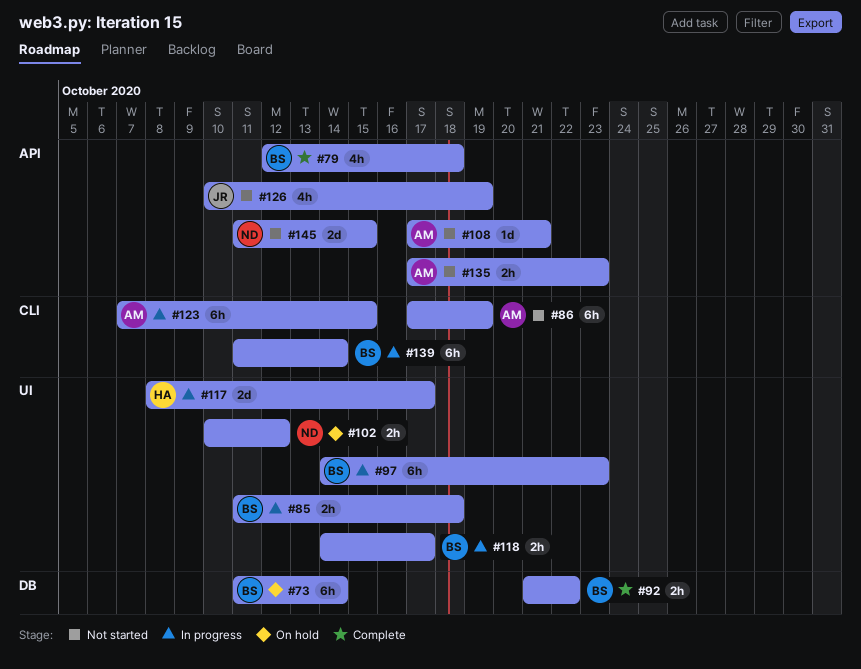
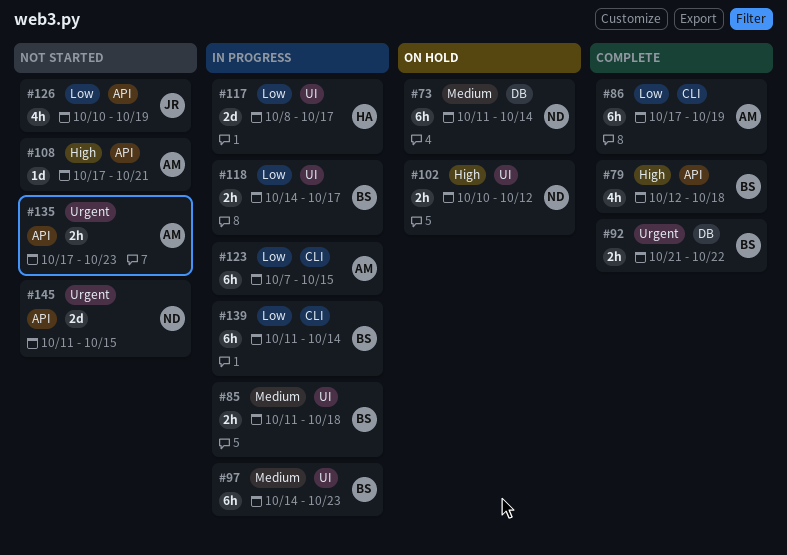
#73, owner: BS -> ND
#86, status: Not started -> Complete

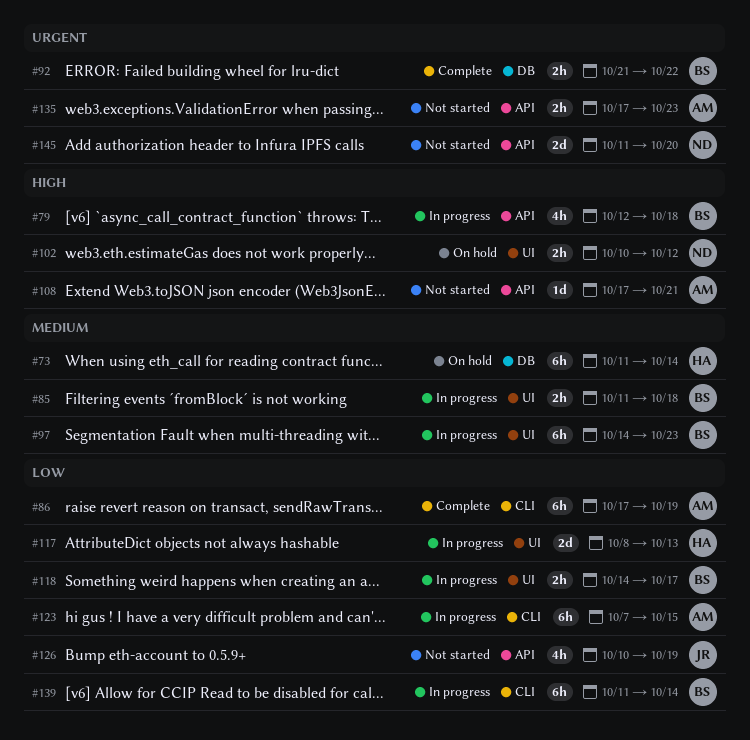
#73, owner: ND -> HA
#79, status: Complete -> In progress
#117, due: Oct 17 -> Oct 13
#145, due: Oct 15 -> Oct 20

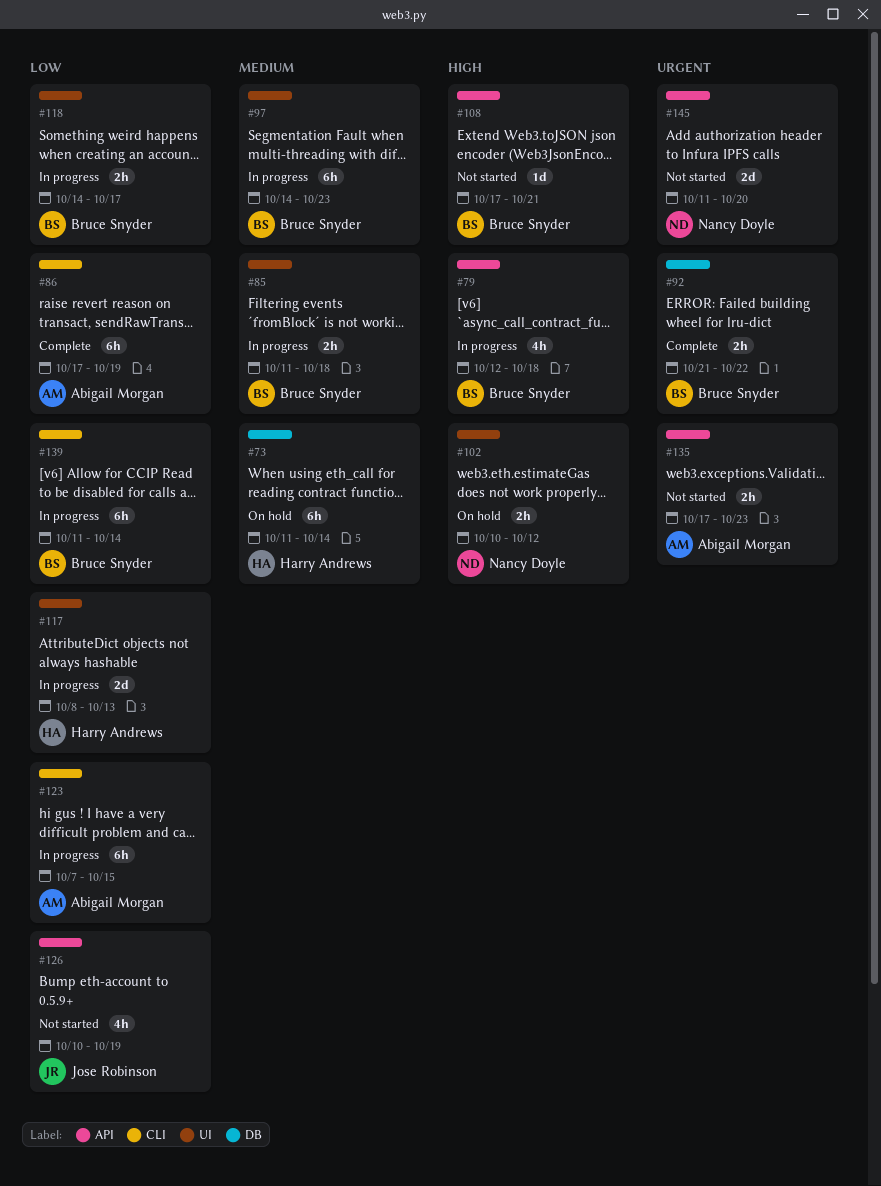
#108, owner: Abigail Morgan -> Bruce Snyder

